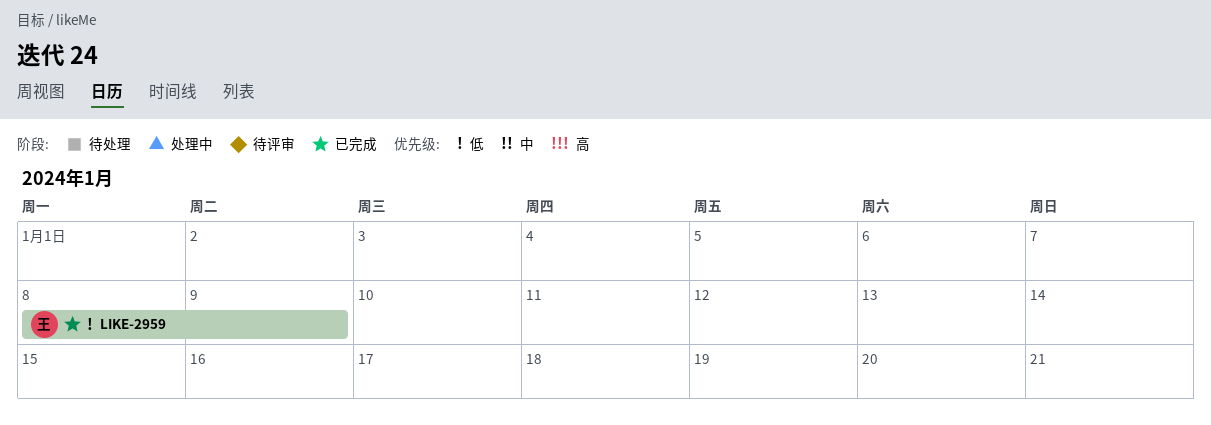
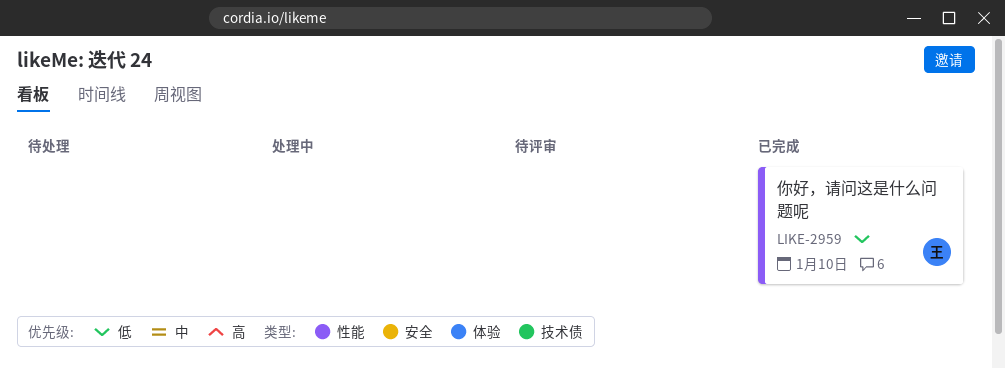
LIKE-2959, due: Jan 9 -> Jan 10

